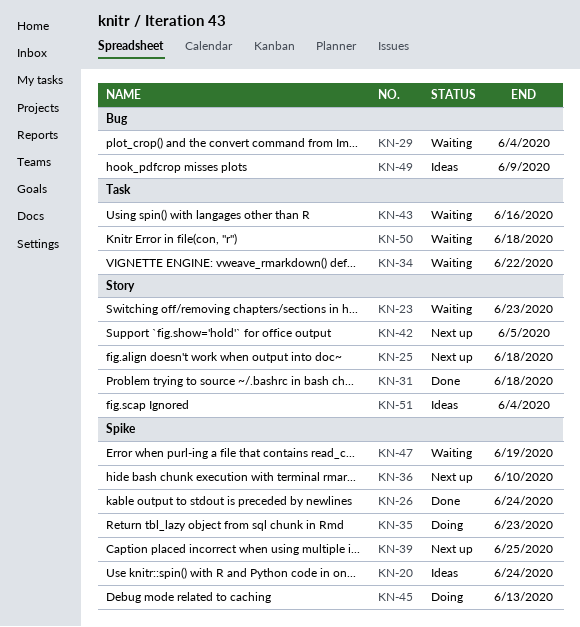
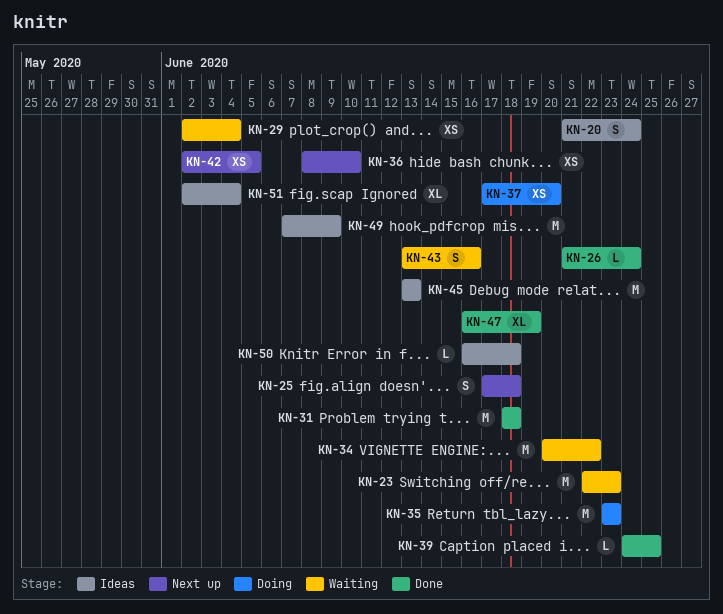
KN-37: none -> present
KN-39, status: Next up -> Done
KN-45, status: Doing -> Ideas
KN-47, status: Waiting -> Done
KN-50, status: Waiting -> Ideas

